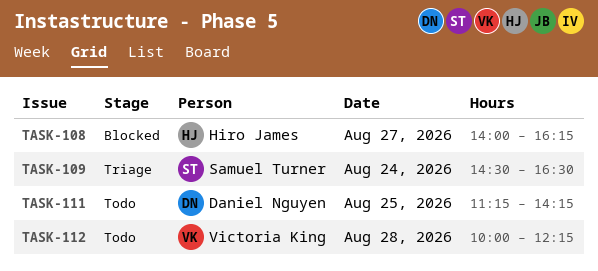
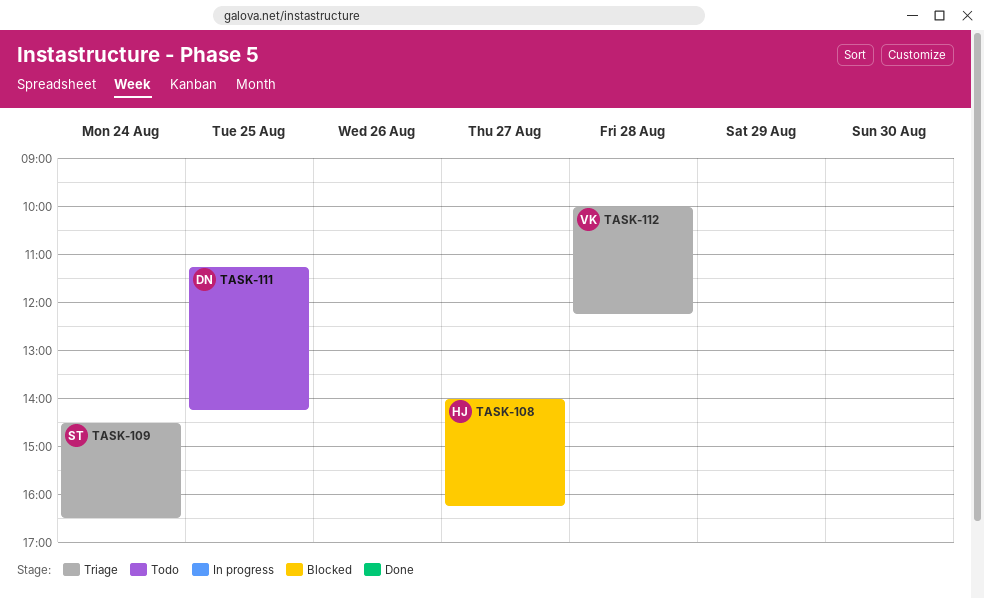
TASK-112, status: Todo -> Triage

